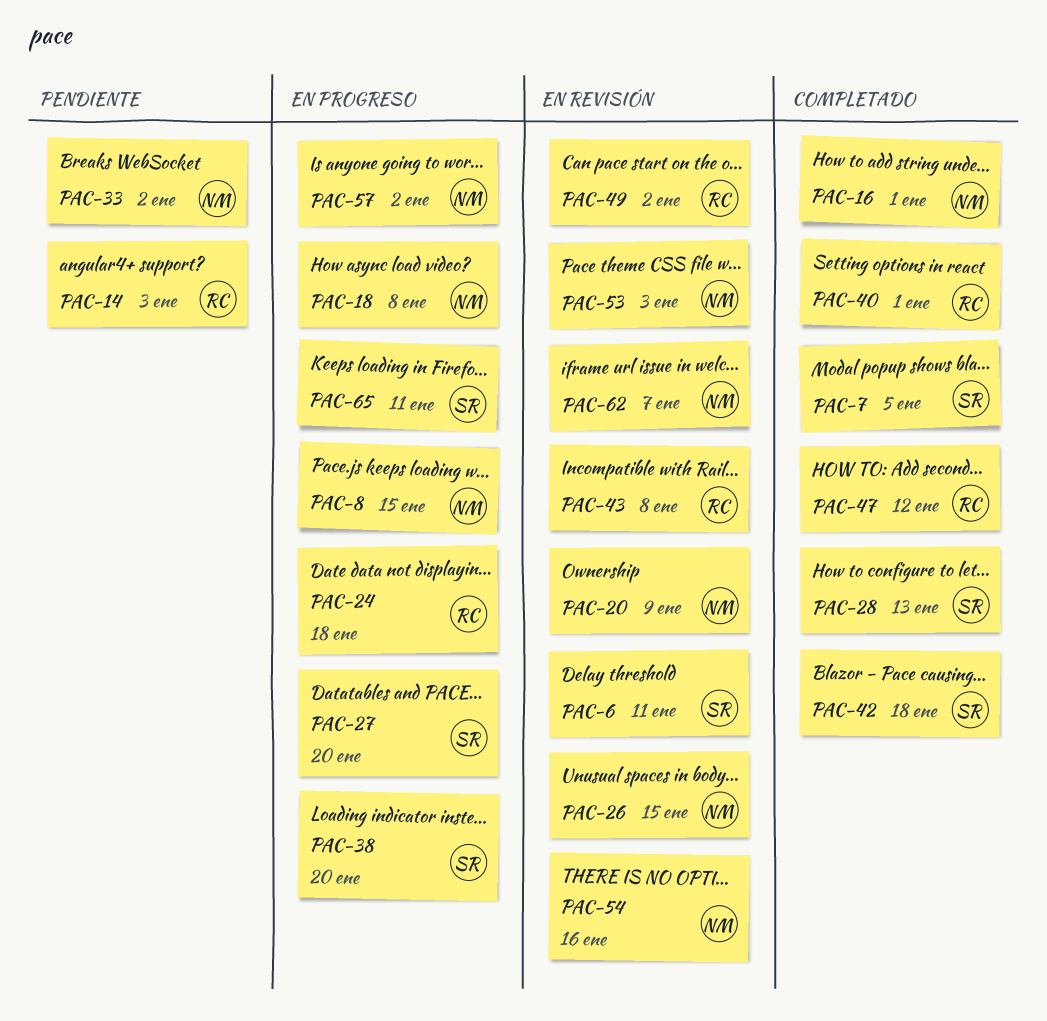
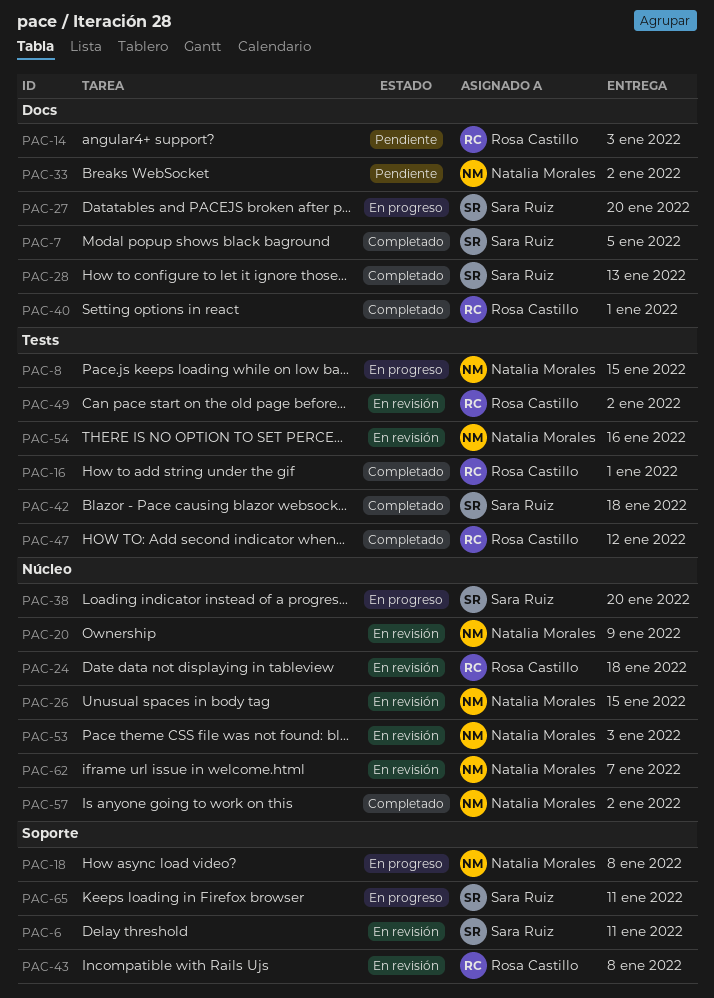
PAC-16, owner: Natalia Morales -> Rosa Castillo
PAC-24, status: En progreso -> En revisión
PAC-57, status: En progreso -> Completado

